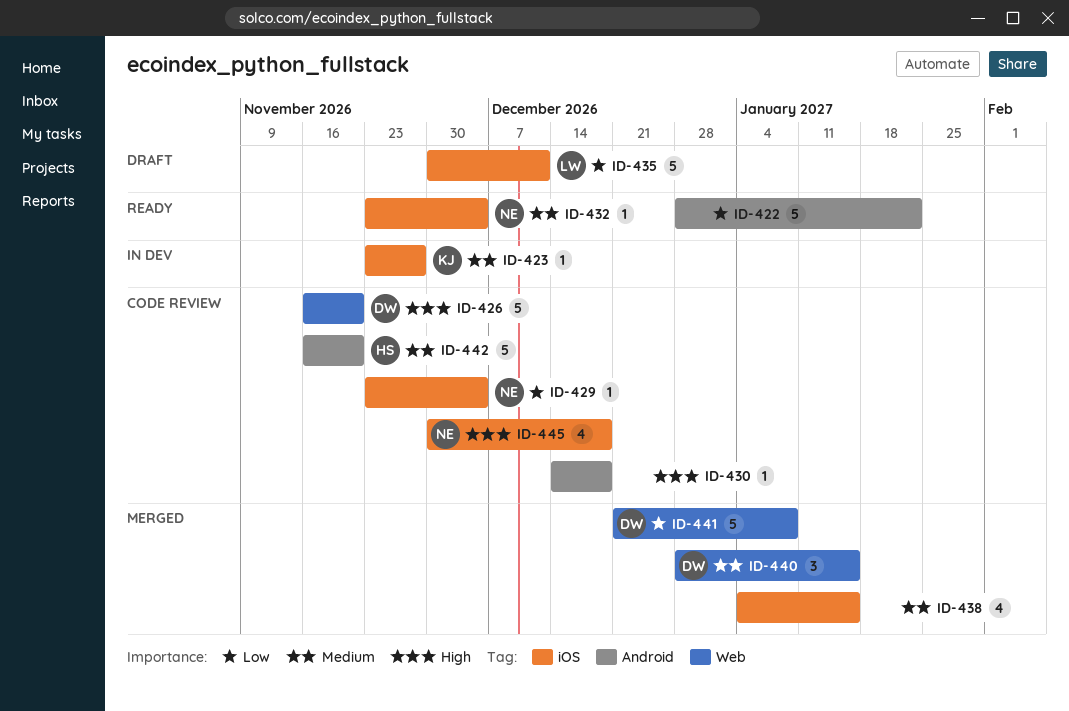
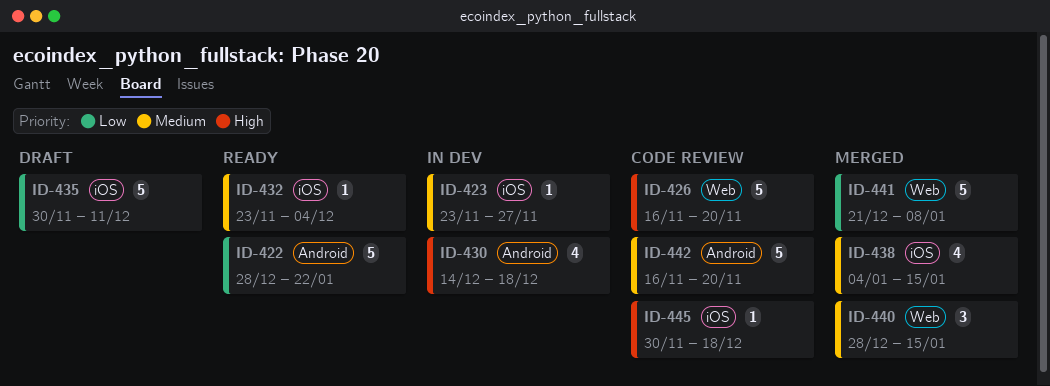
ID-429: present -> none
ID-430, status: Code review -> In dev
ID-430, estimate: 1 -> 4
ID-445, estimate: 4 -> 1

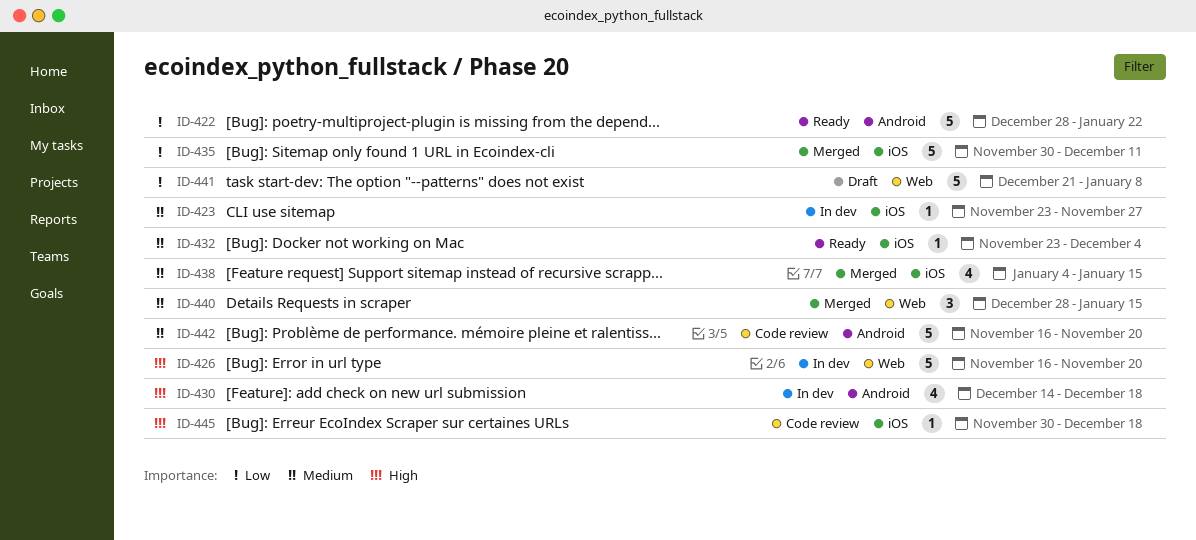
ID-426, status: Code review -> In dev
ID-435, status: Draft -> Merged
ID-441, status: Merged -> Draft

